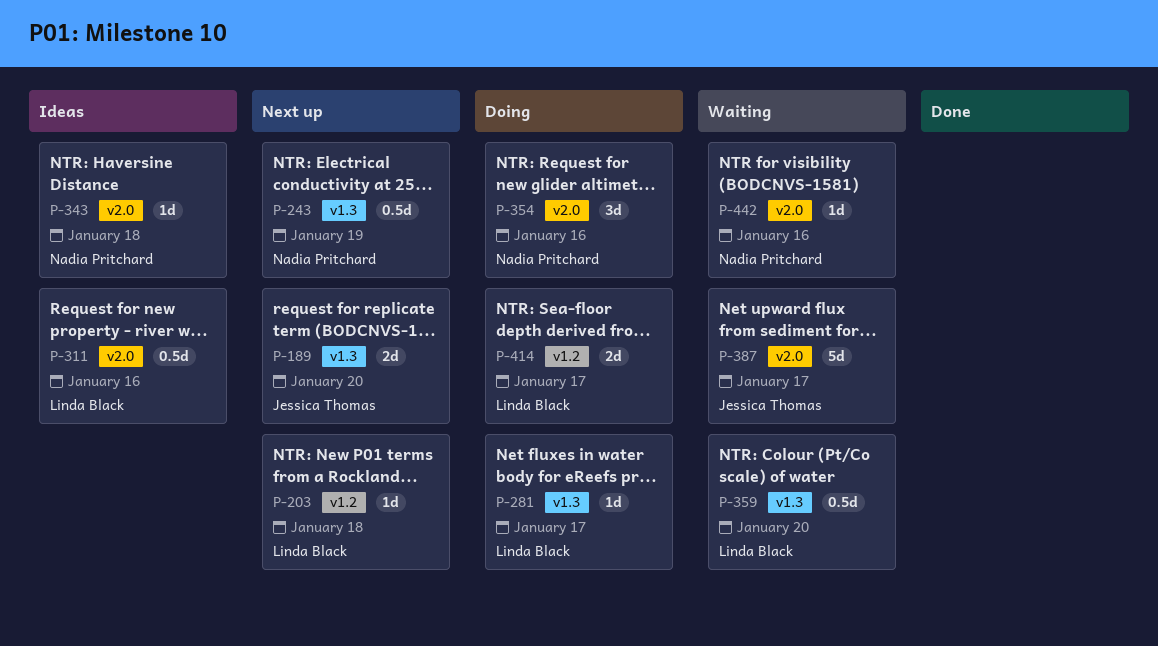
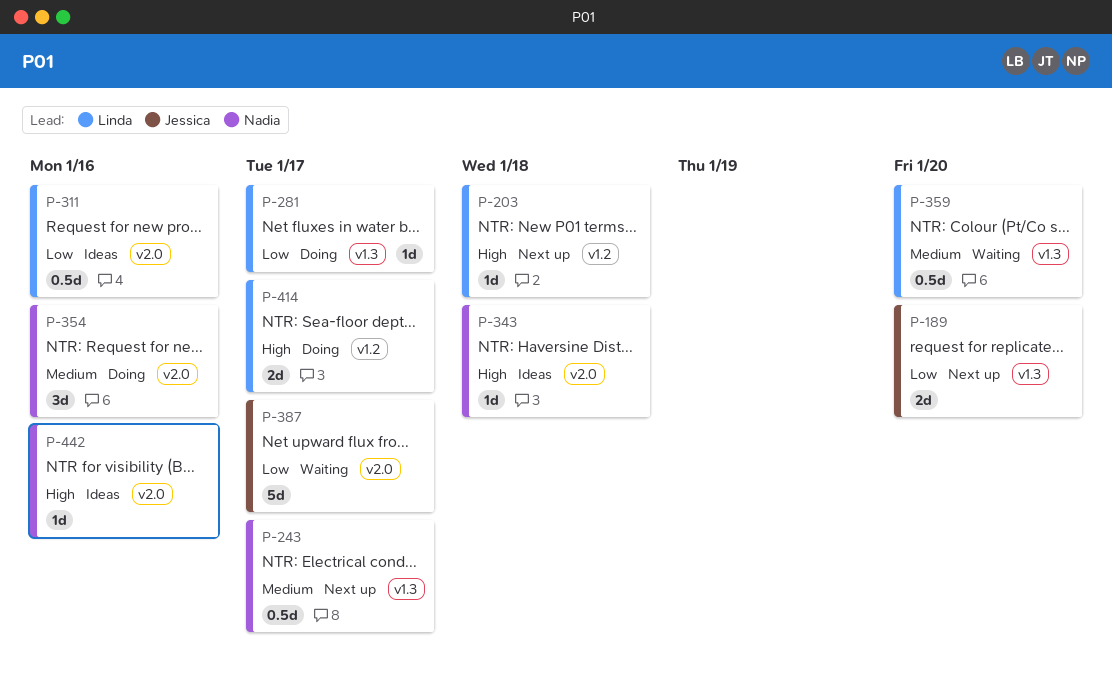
P-243, due: Jan 19 -> Jan 17
P-442, status: Waiting -> Ideas

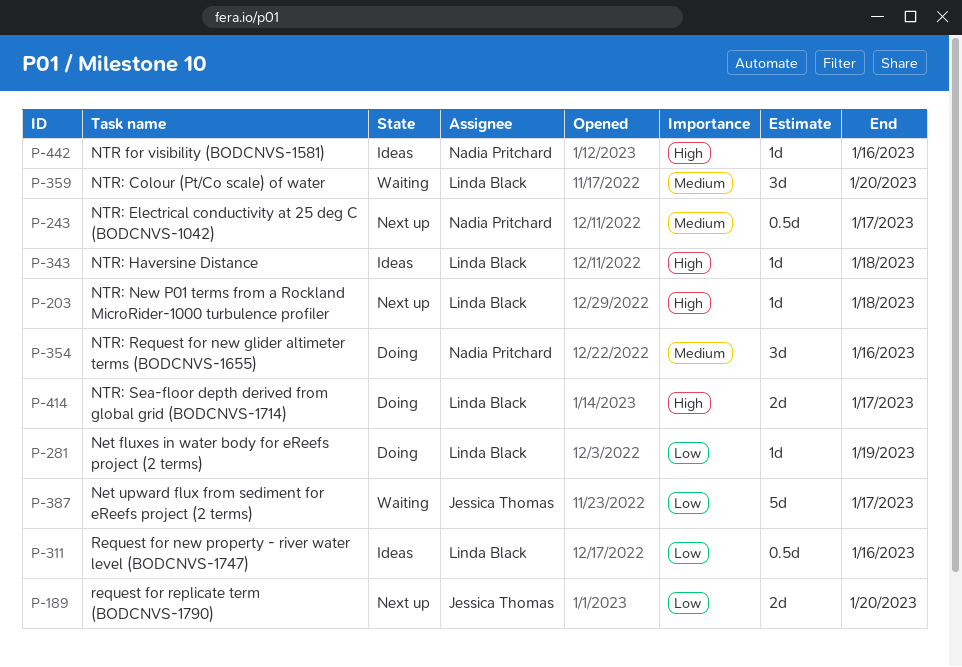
P-281, due: Jan 17 -> Jan 19
P-343, owner: Nadia Pritchard -> Linda Black
P-359, estimate: 0.5d -> 3d

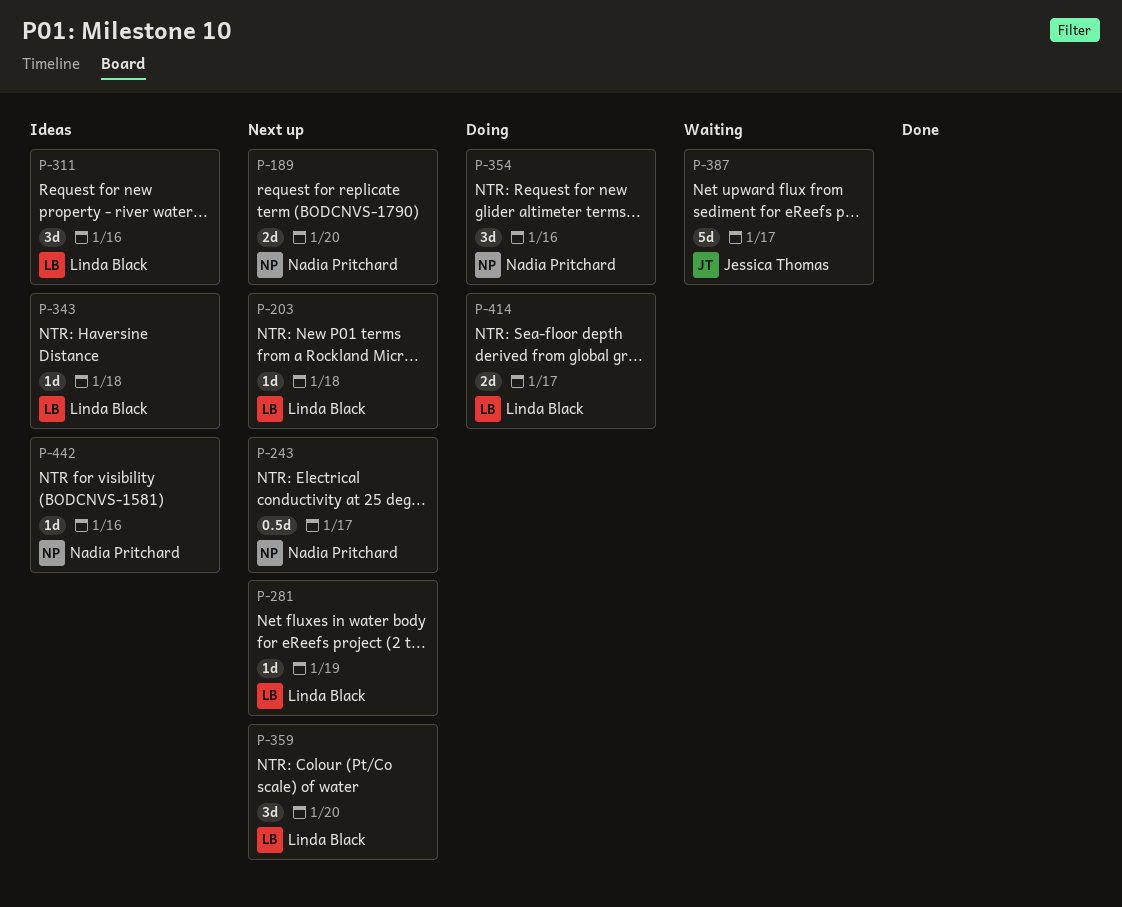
P-189, owner: Jessica Thomas -> Nadia Pritchard
P-281, status: Doing -> Next up
P-311, estimate: 0.5d -> 3d
P-359, status: Waiting -> Next up

